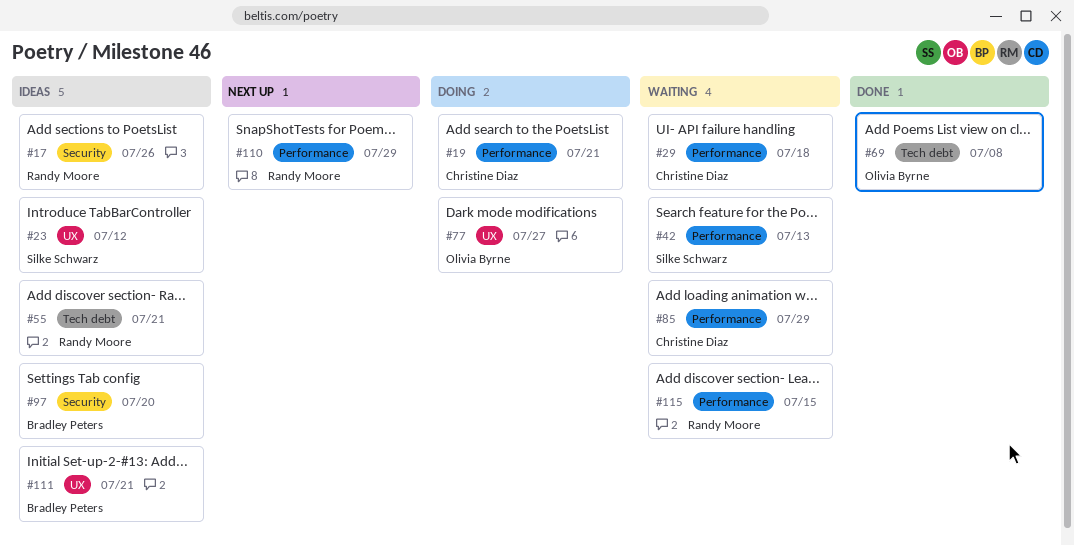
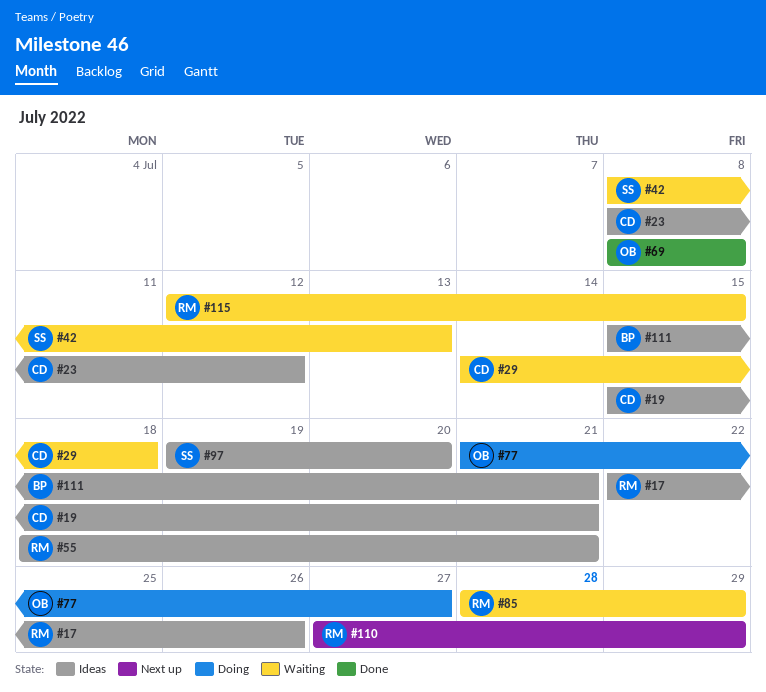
#19, status: Doing -> Ideas
#23, owner: Silke Schwarz -> Christine Diaz
#85, owner: Christine Diaz -> Randy Moore
#97, owner: Bradley Peters -> Silke Schwarz

